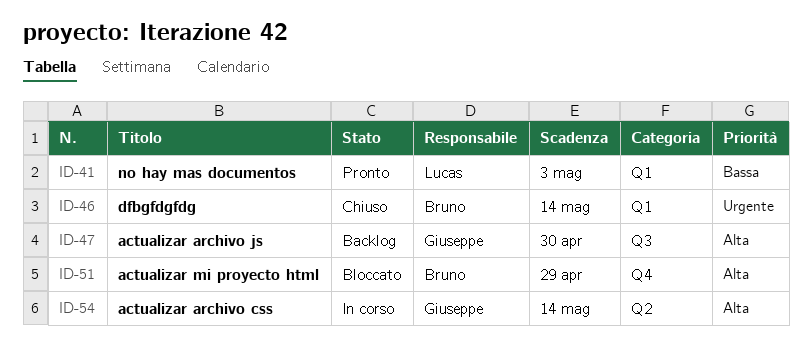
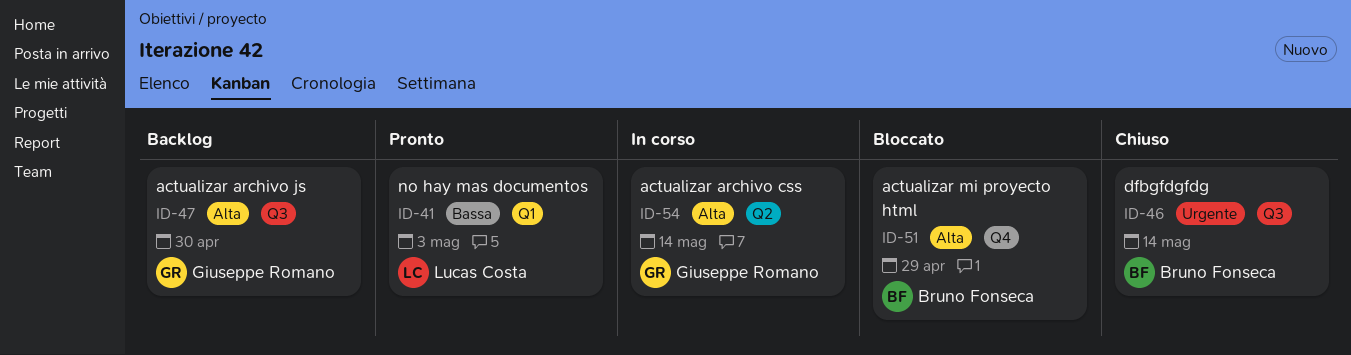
ID-46, label: Q1 -> Q3

